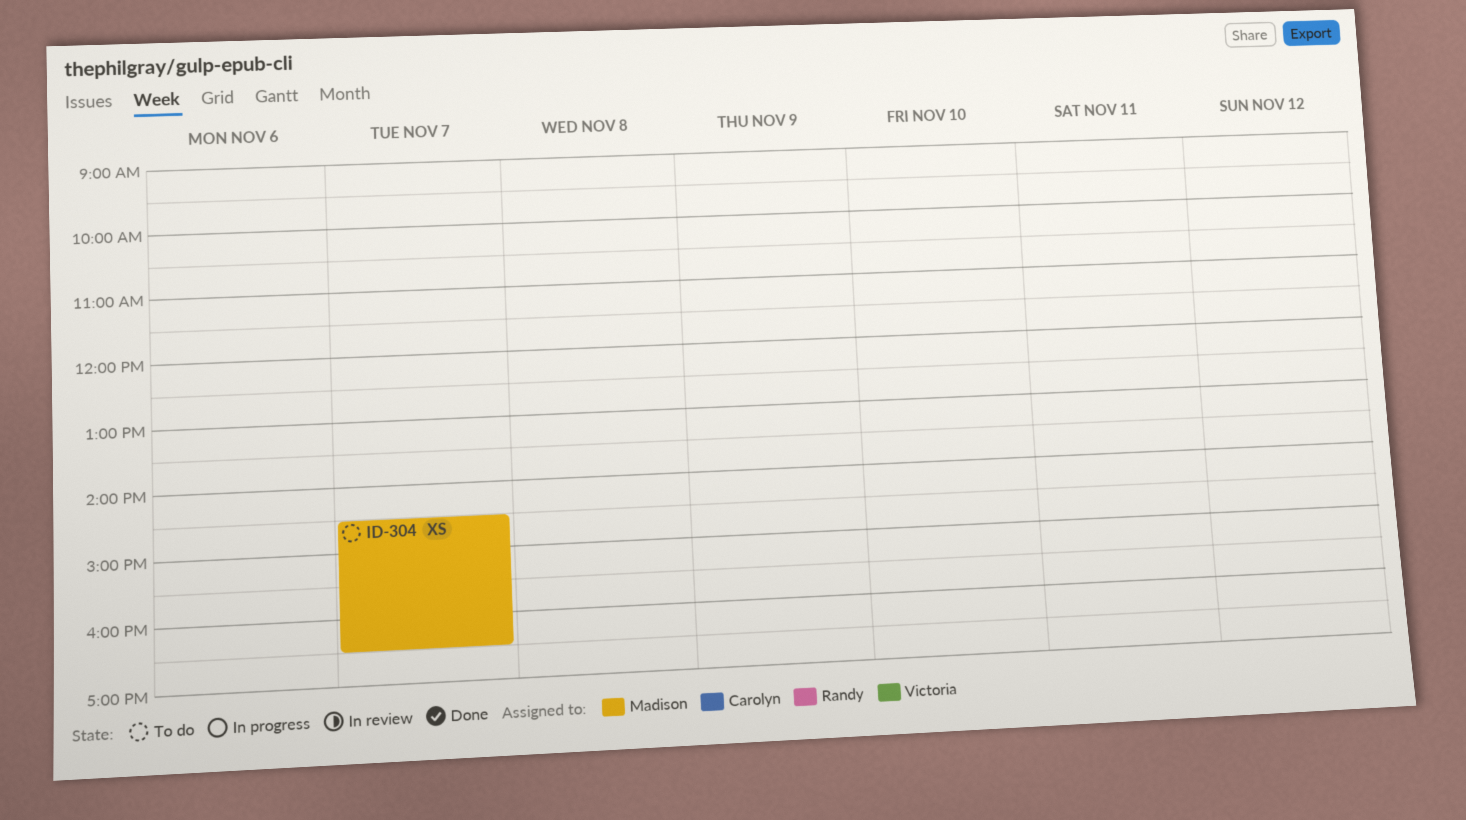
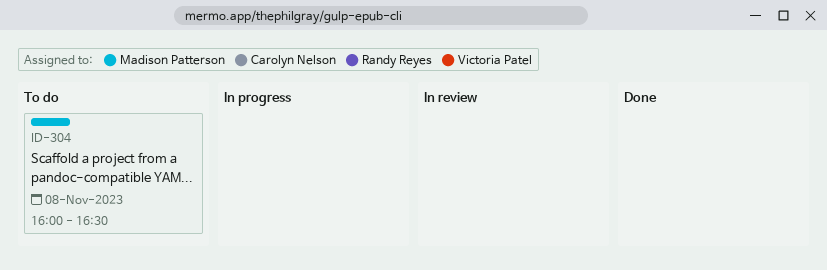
ID-304, day: Nov 7 -> Nov 8
ID-304, begins: 14:30 -> 16:00

